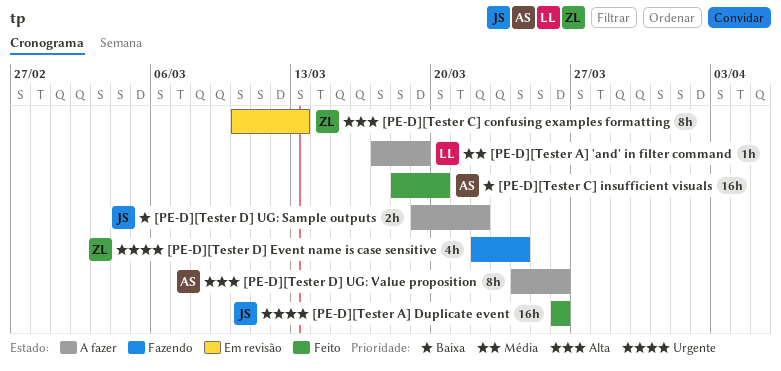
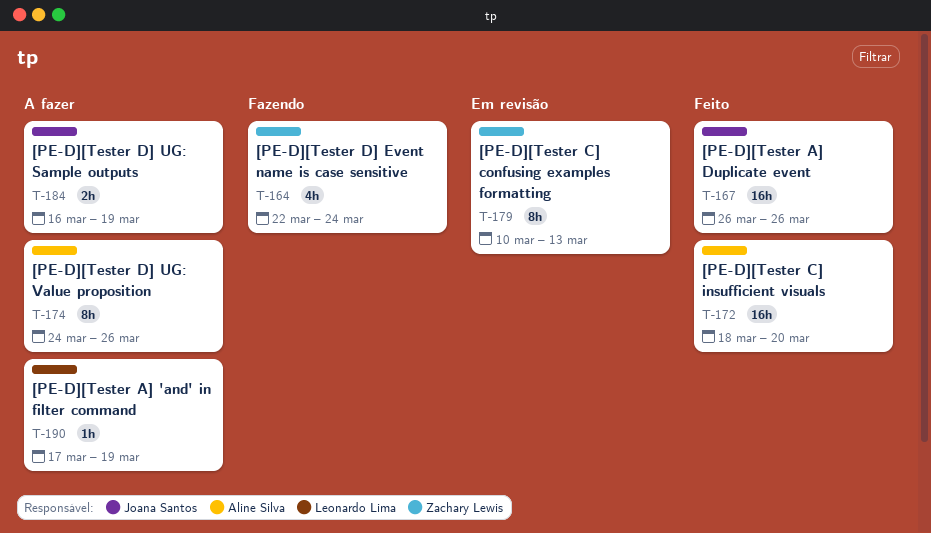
[PE-D][Tester D] UG: Sample outputs, start: Mar 19 -> Mar 16
[PE-D][Tester D] UG: Sample outputs, due: Mar 22 -> Mar 19

